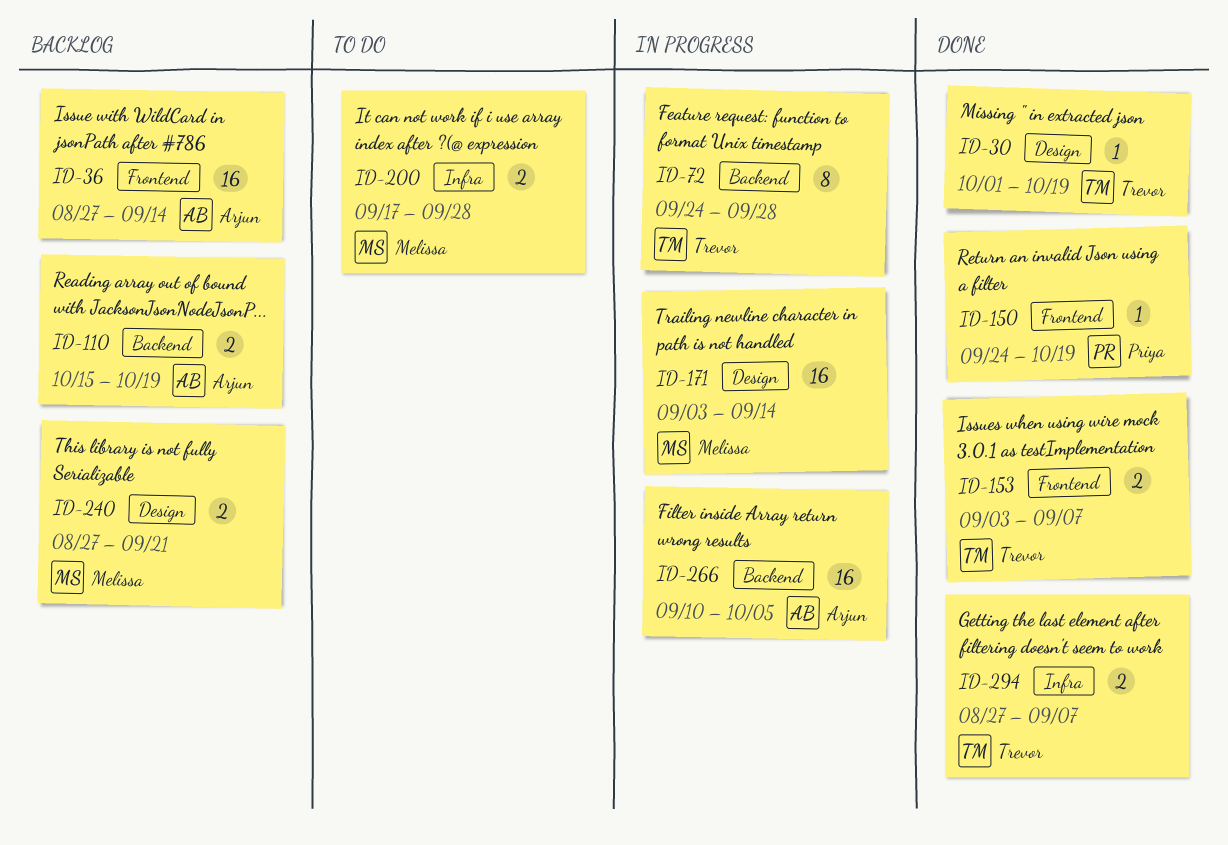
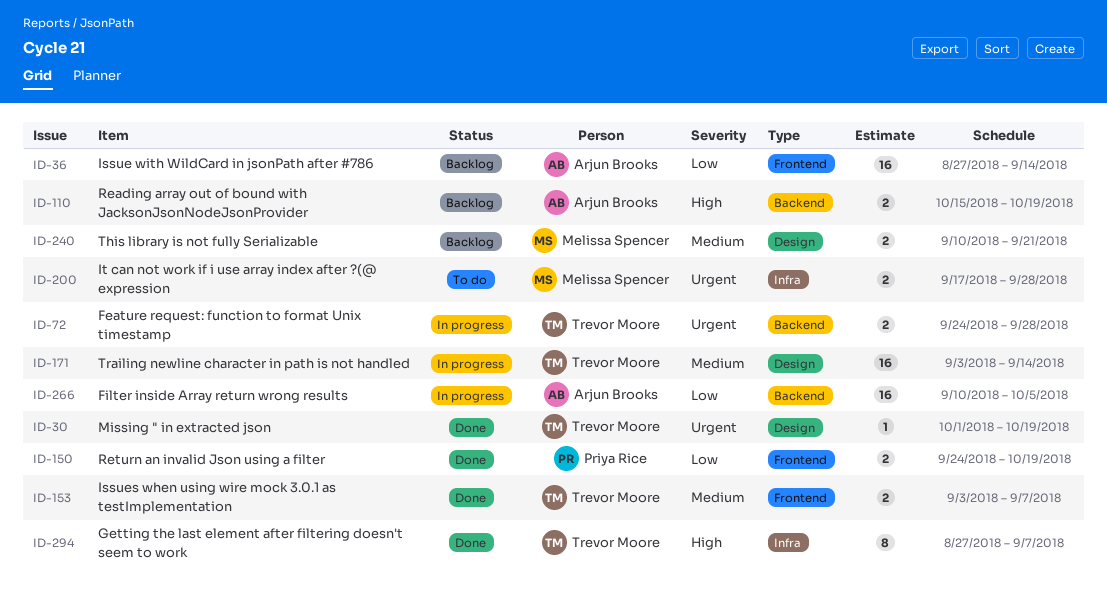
ID-72, estimate: 8 -> 2
ID-150, estimate: 1 -> 2
ID-171, owner: Melissa Spencer -> Trevor Moore
ID-240, start: Aug 27 -> Sep 10
ID-294, estimate: 2 -> 8

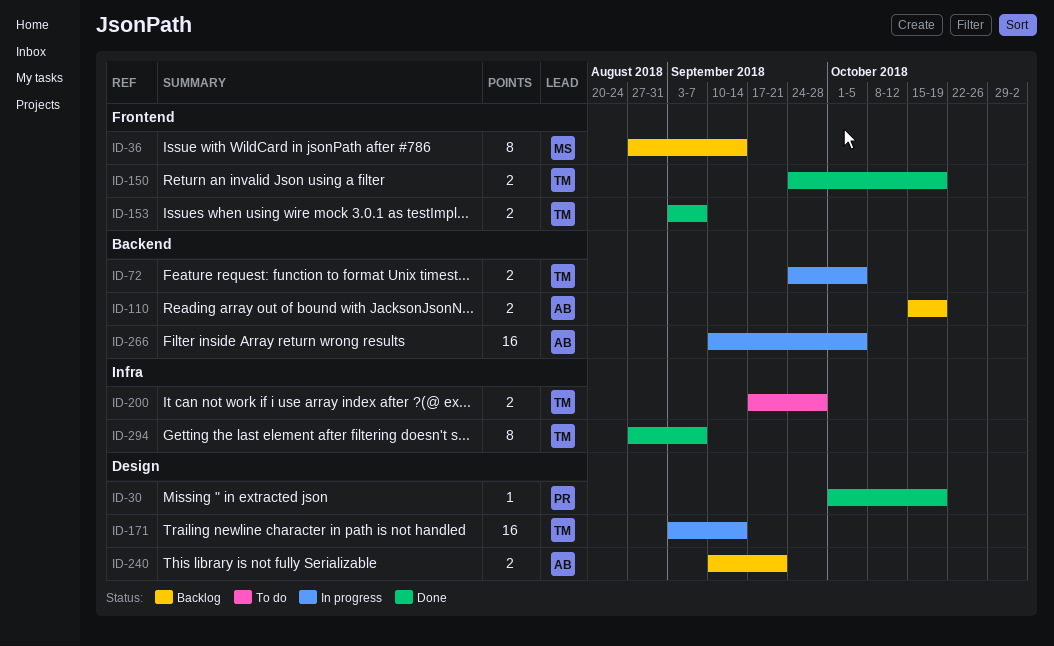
ID-30, owner: Trevor Moore -> Priya Rice
ID-36, owner: Arjun Brooks -> Melissa Spencer
ID-36, estimate: 16 -> 8
ID-72, due: Sep 28 -> Oct 5
ID-150, owner: Priya Rice -> Trevor Moore
ID-200, owner: Melissa Spencer -> Trevor Moore
ID-240, owner: Melissa Spencer -> Arjun Brooks

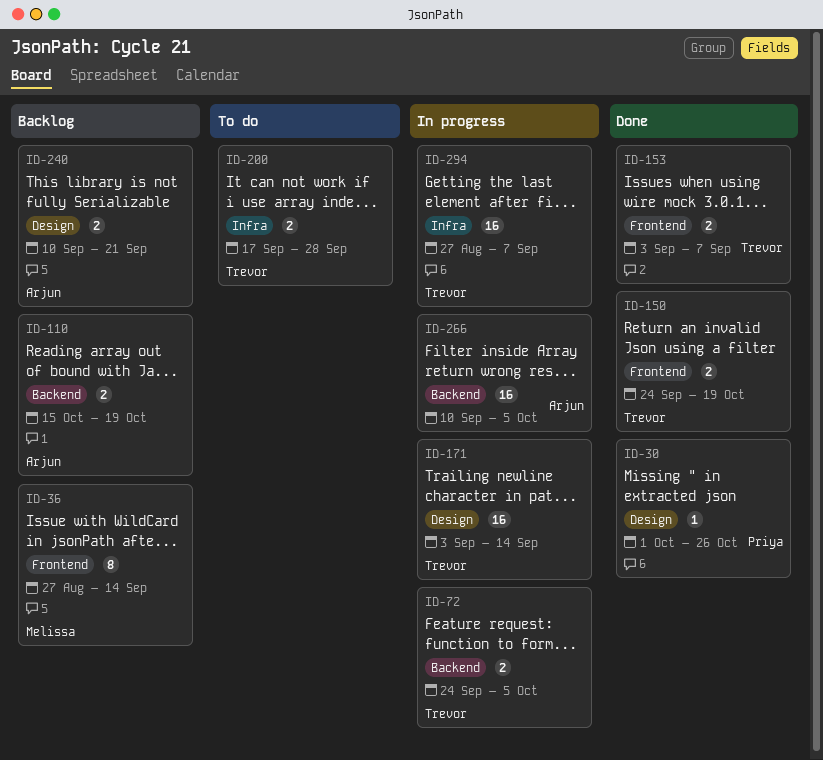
ID-30, due: Oct 19 -> Oct 26
ID-294, status: Done -> In progress
ID-294, estimate: 8 -> 16

